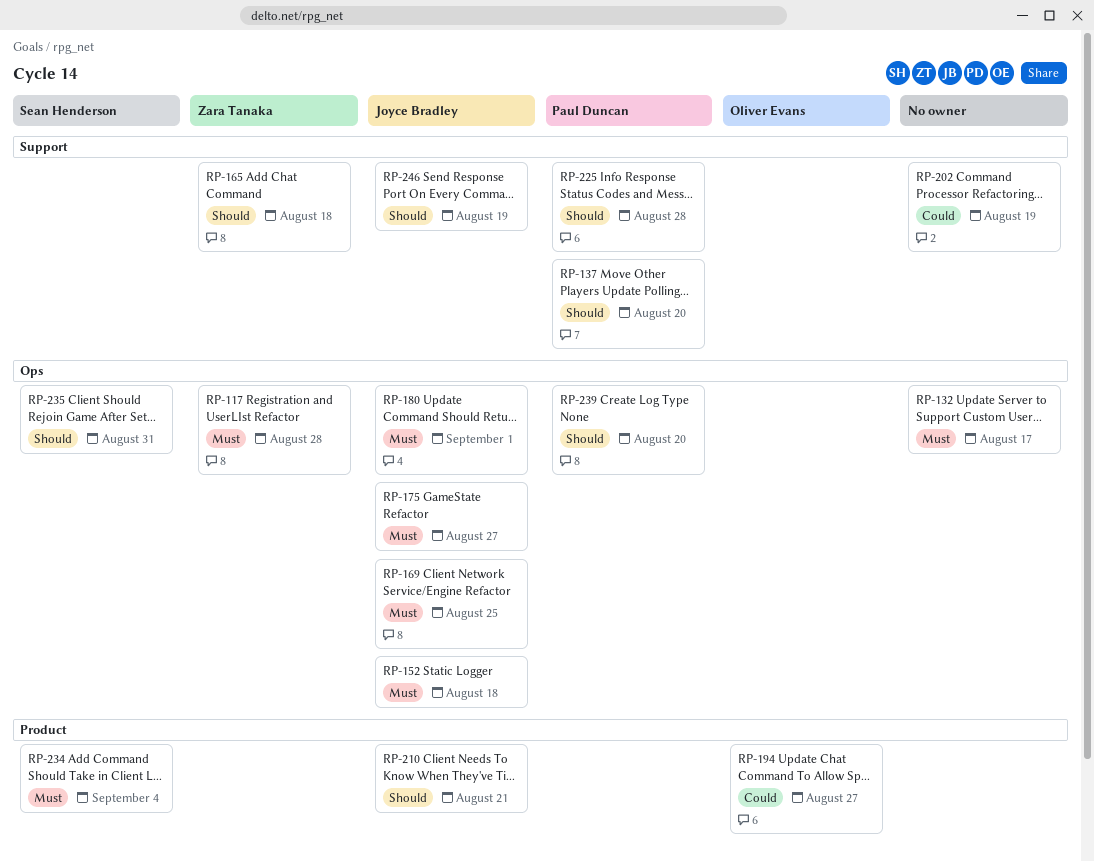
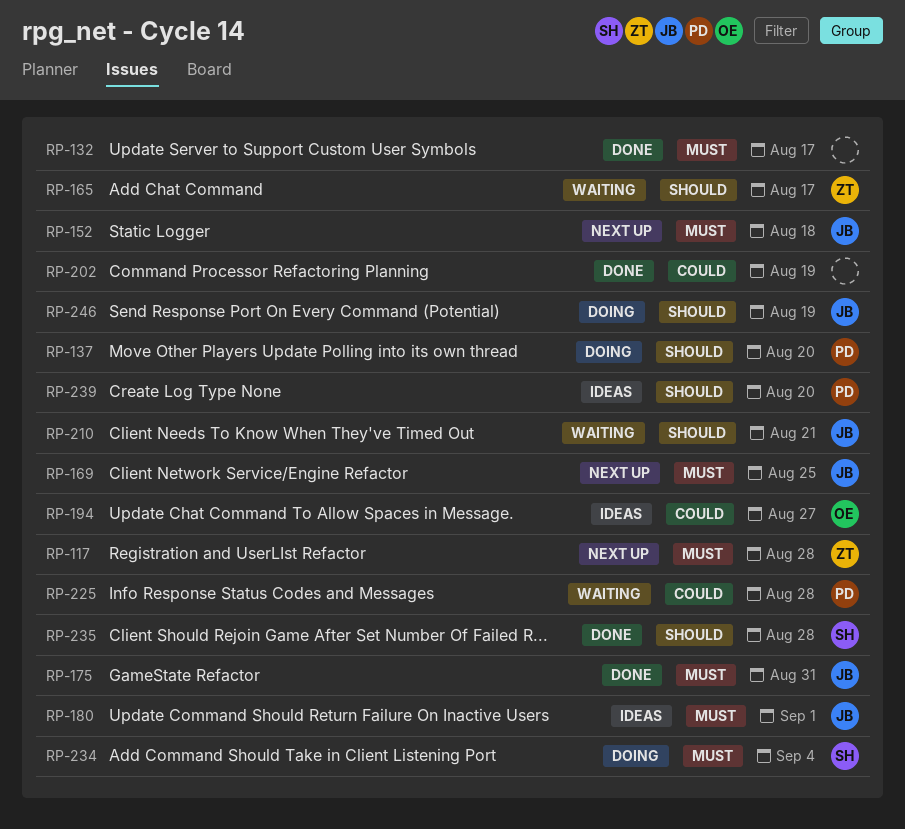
RP-165, due: Aug 18 -> Aug 17
RP-175, due: Aug 27 -> Aug 31
RP-225, priority: Should -> Could
RP-235, due: Aug 31 -> Aug 28

